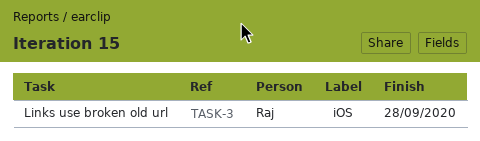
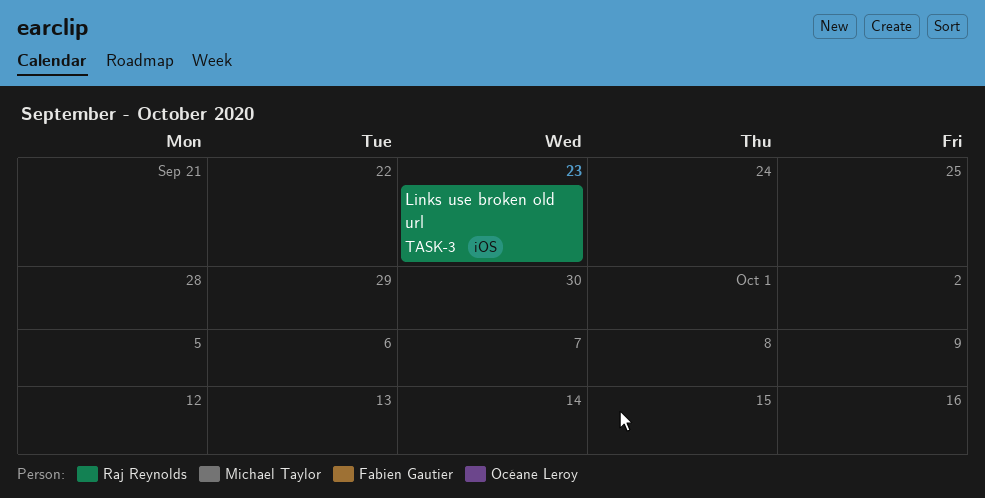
TASK-3, due: Sep 28 -> Sep 23

